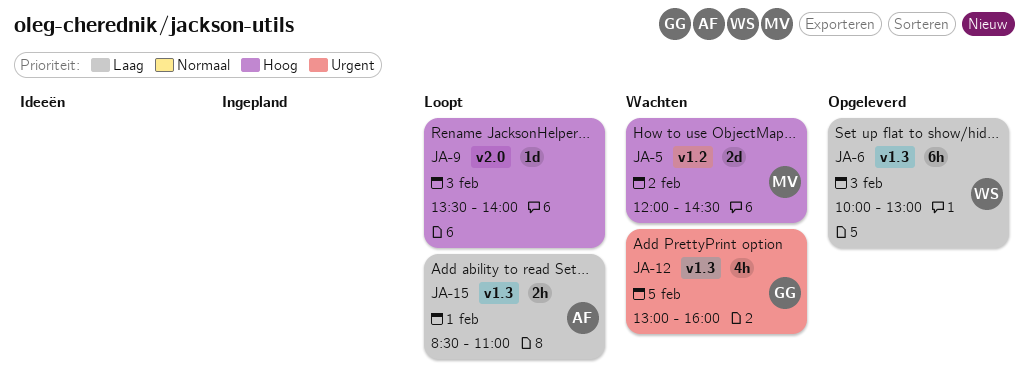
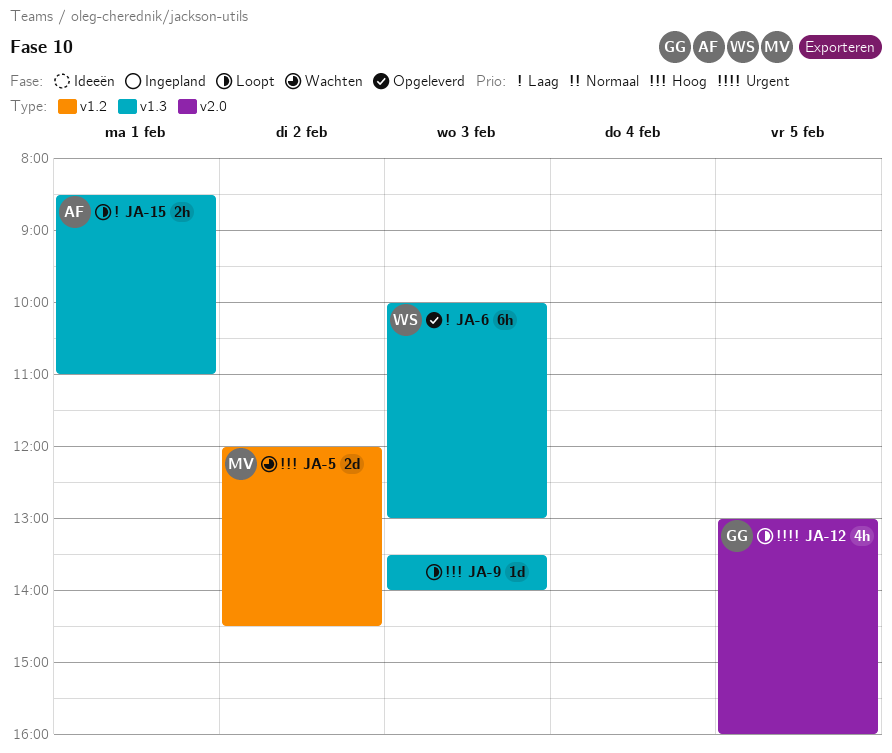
JA-9, label: v2.0 -> v1.3
JA-12, status: Wachten -> Loopt
JA-12, label: v1.3 -> v2.0

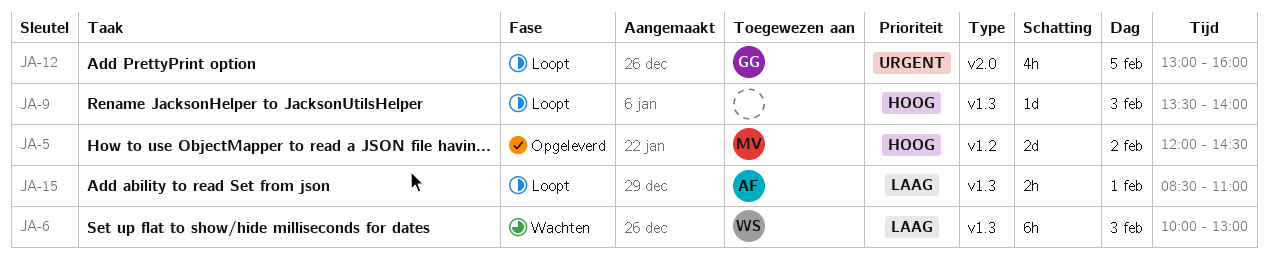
JA-5, status: Wachten -> Opgeleverd
JA-6, status: Opgeleverd -> Wachten

